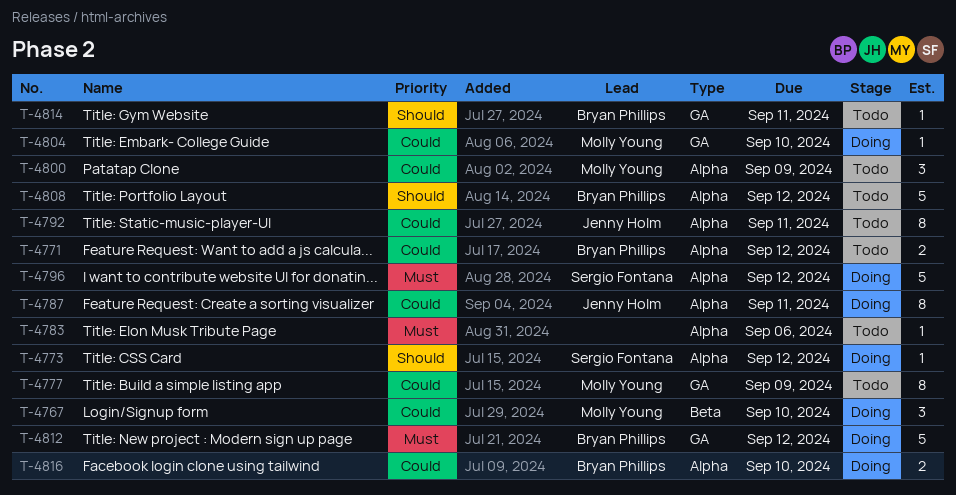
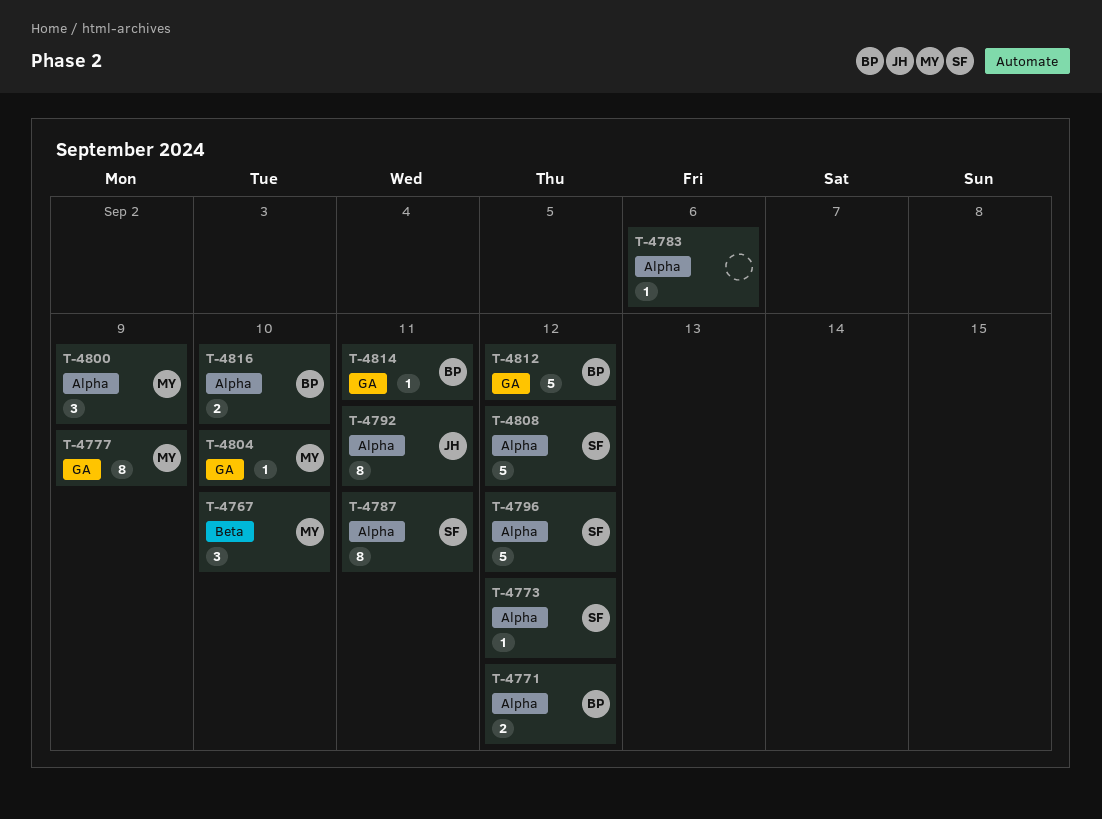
T-4787, owner: Jenny Holm -> Sergio Fontana
T-4808, owner: Bryan Phillips -> Sergio Fontana

